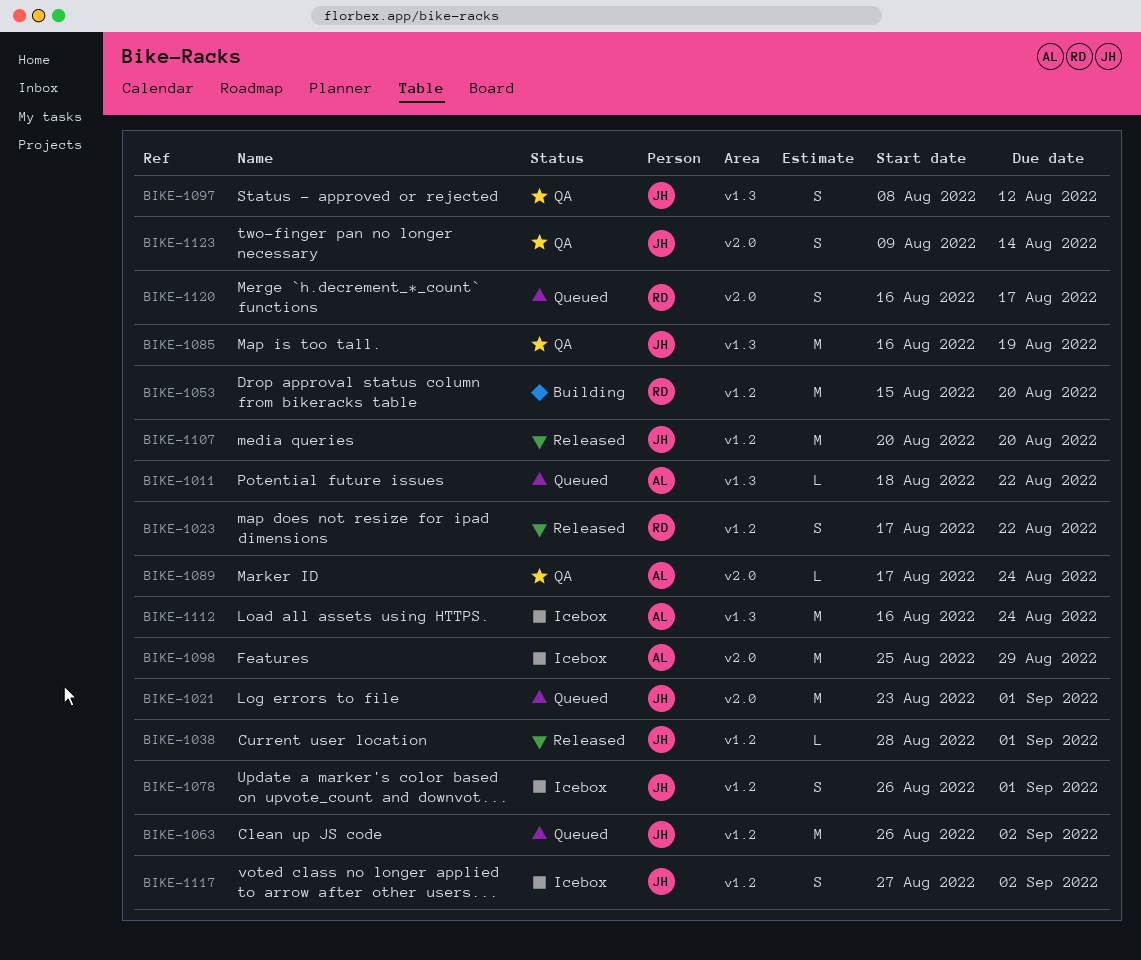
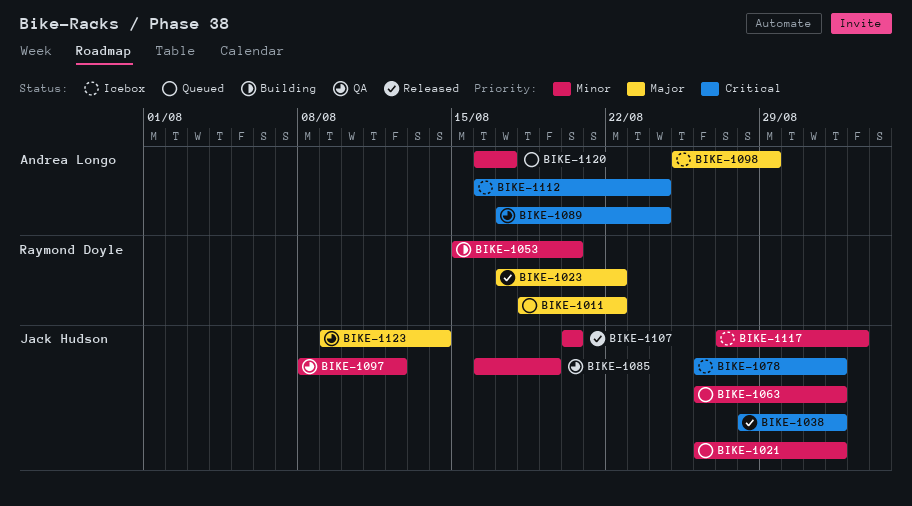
BIKE-1011, owner: Andrea Longo -> Raymond Doyle
BIKE-1021, start: Aug 23 -> Aug 26
BIKE-1063, due: Sep 2 -> Sep 1
BIKE-1120, owner: Raymond Doyle -> Andrea Longo

